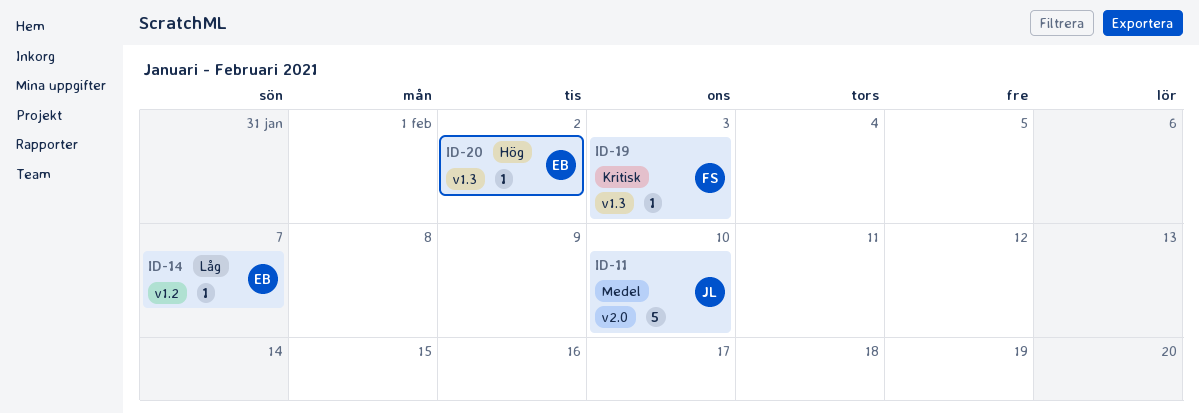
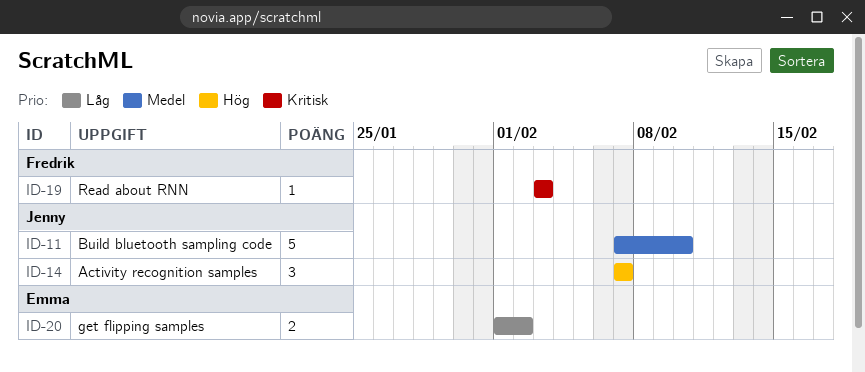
ID-14, owner: Emma -> Jenny
ID-14, priority: Låg -> Hög
ID-14, estimate: 1 -> 3
ID-20, priority: Hög -> Låg
ID-20, estimate: 1 -> 2

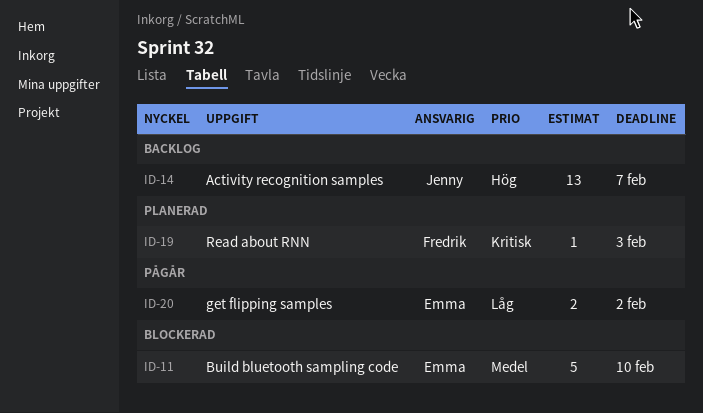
ID-11, owner: Jenny -> Emma
ID-14, estimate: 3 -> 13

